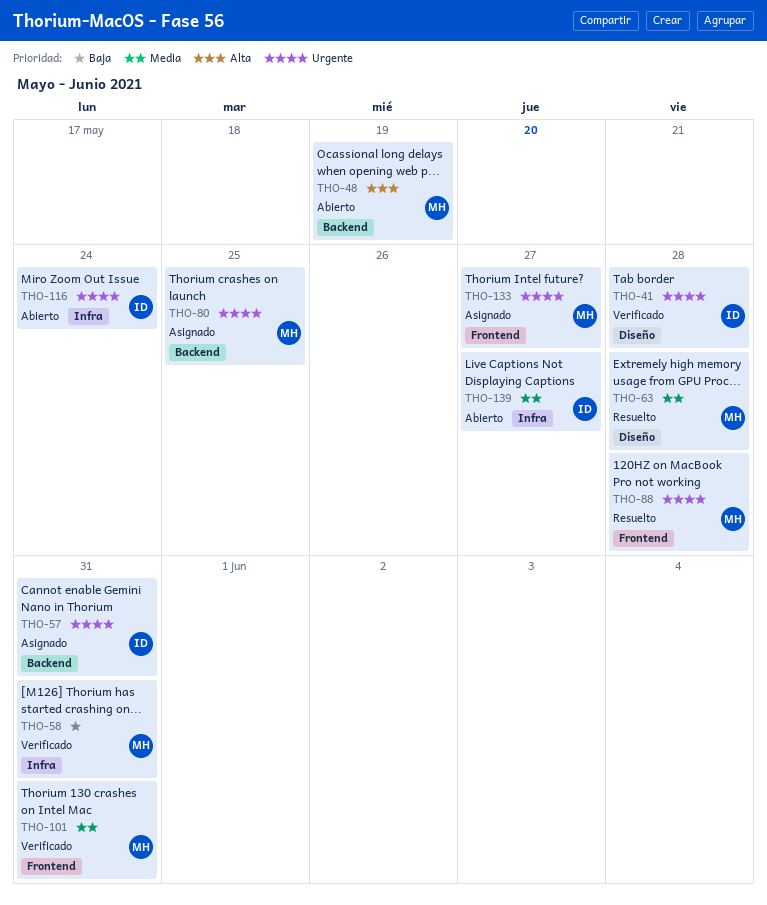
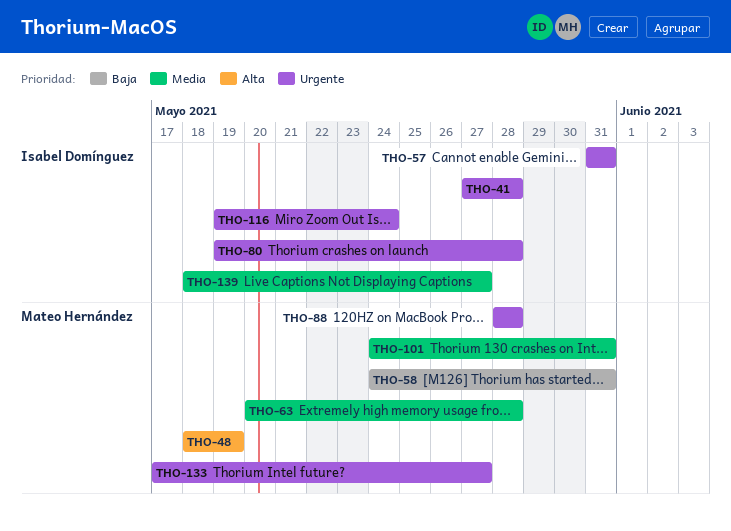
THO-80, owner: Mateo Hernández -> Isabel Domínguez
THO-80, due: May 25 -> May 28

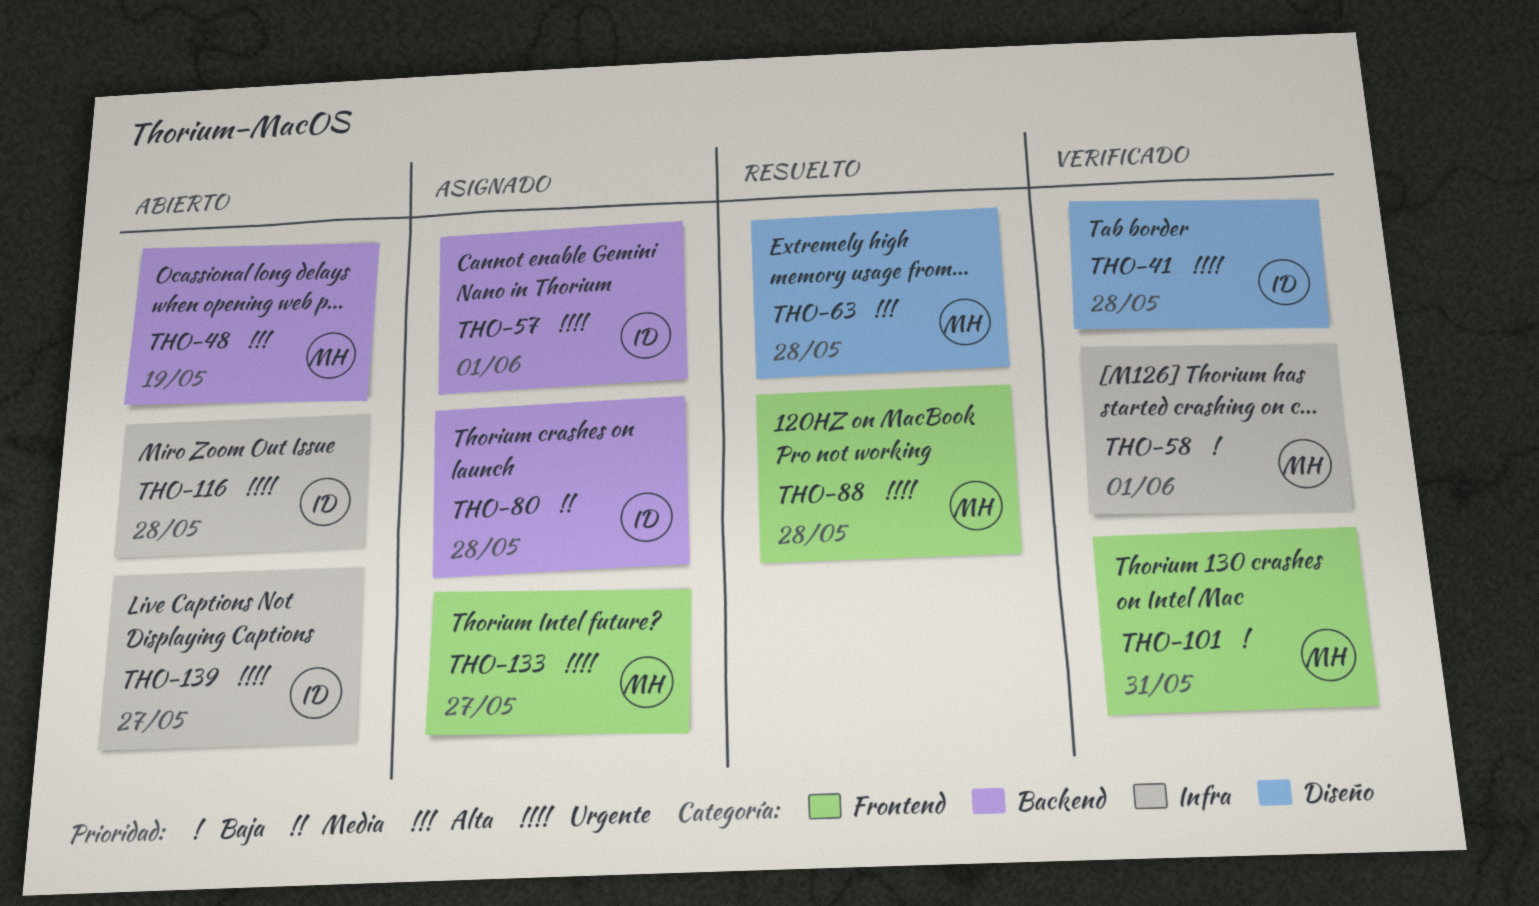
THO-57, due: May 31 -> Jun 1
THO-58, due: May 31 -> Jun 1
THO-63, priority: Media -> Alta
THO-80, priority: Urgente -> Media
THO-101, priority: Media -> Baja
THO-116, due: May 24 -> May 28
THO-139, priority: Media -> Urgente

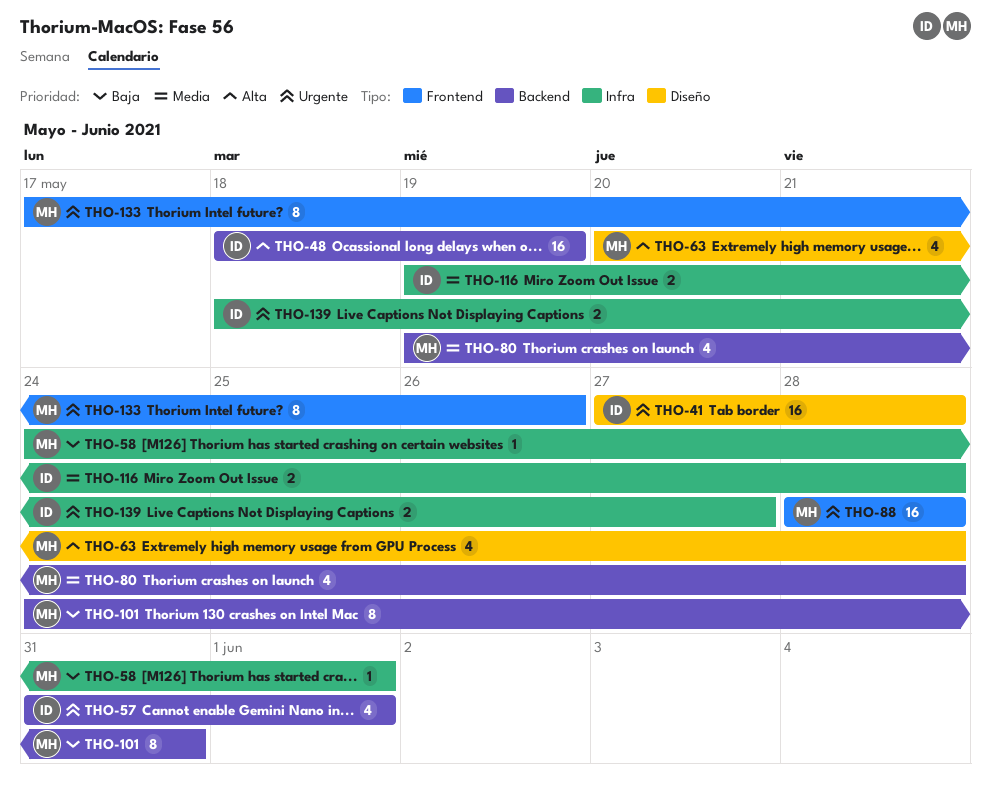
THO-48, owner: MH -> ID
THO-80, owner: ID -> MH
THO-101, label: Frontend -> Backend
THO-116, priority: Urgente -> Media
THO-133, due: May 27 -> May 26

